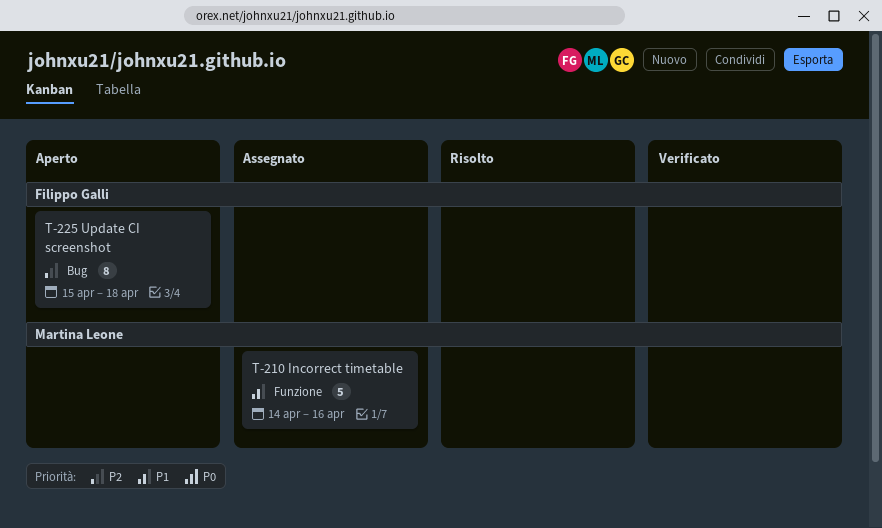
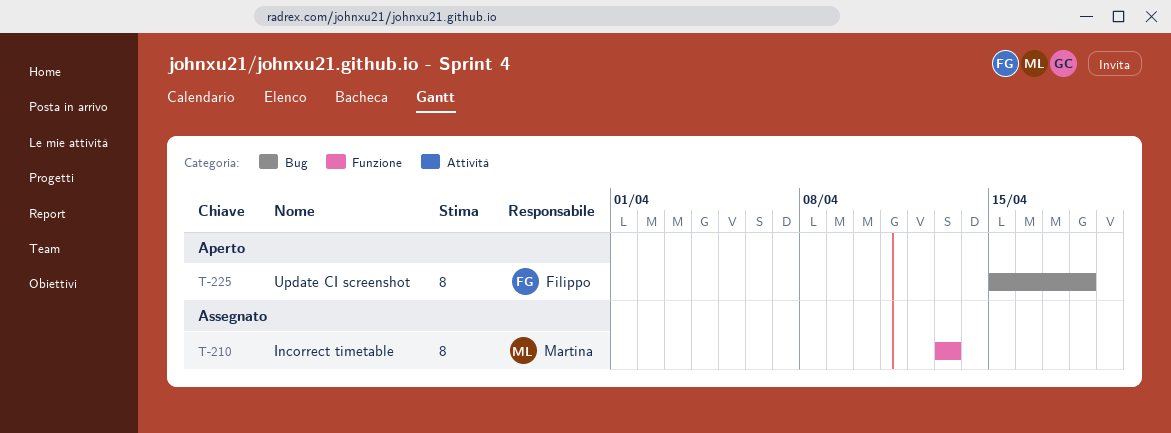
T-210, estimate: 5 -> 8
T-210, start: Apr 14 -> Apr 13
T-210, due: Apr 16 -> Apr 13

